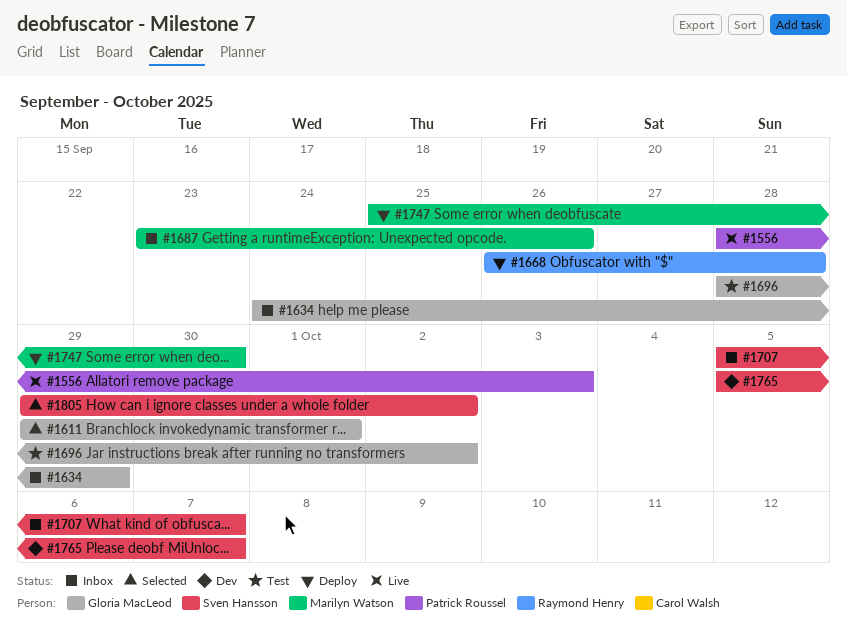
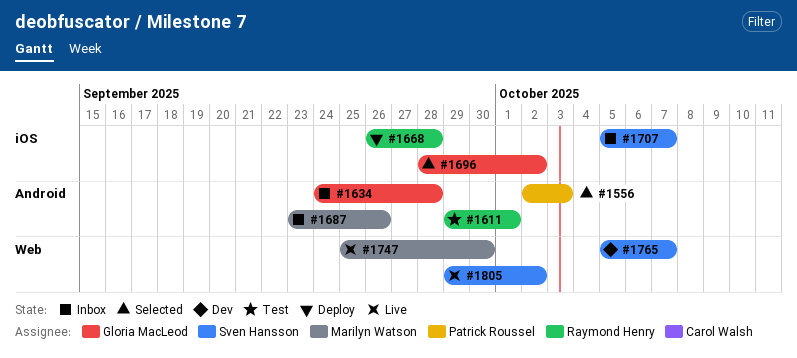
#1556, status: Live -> Selected
#1556, start: Sep 28 -> Oct 2
#1611, status: Selected -> Test
#1611, owner: Gloria MacLeod -> Raymond Henry
#1634, due: Sep 29 -> Sep 28
#1696, status: Test -> Selected
#1747, status: Deploy -> Live
#1805, status: Selected -> Live

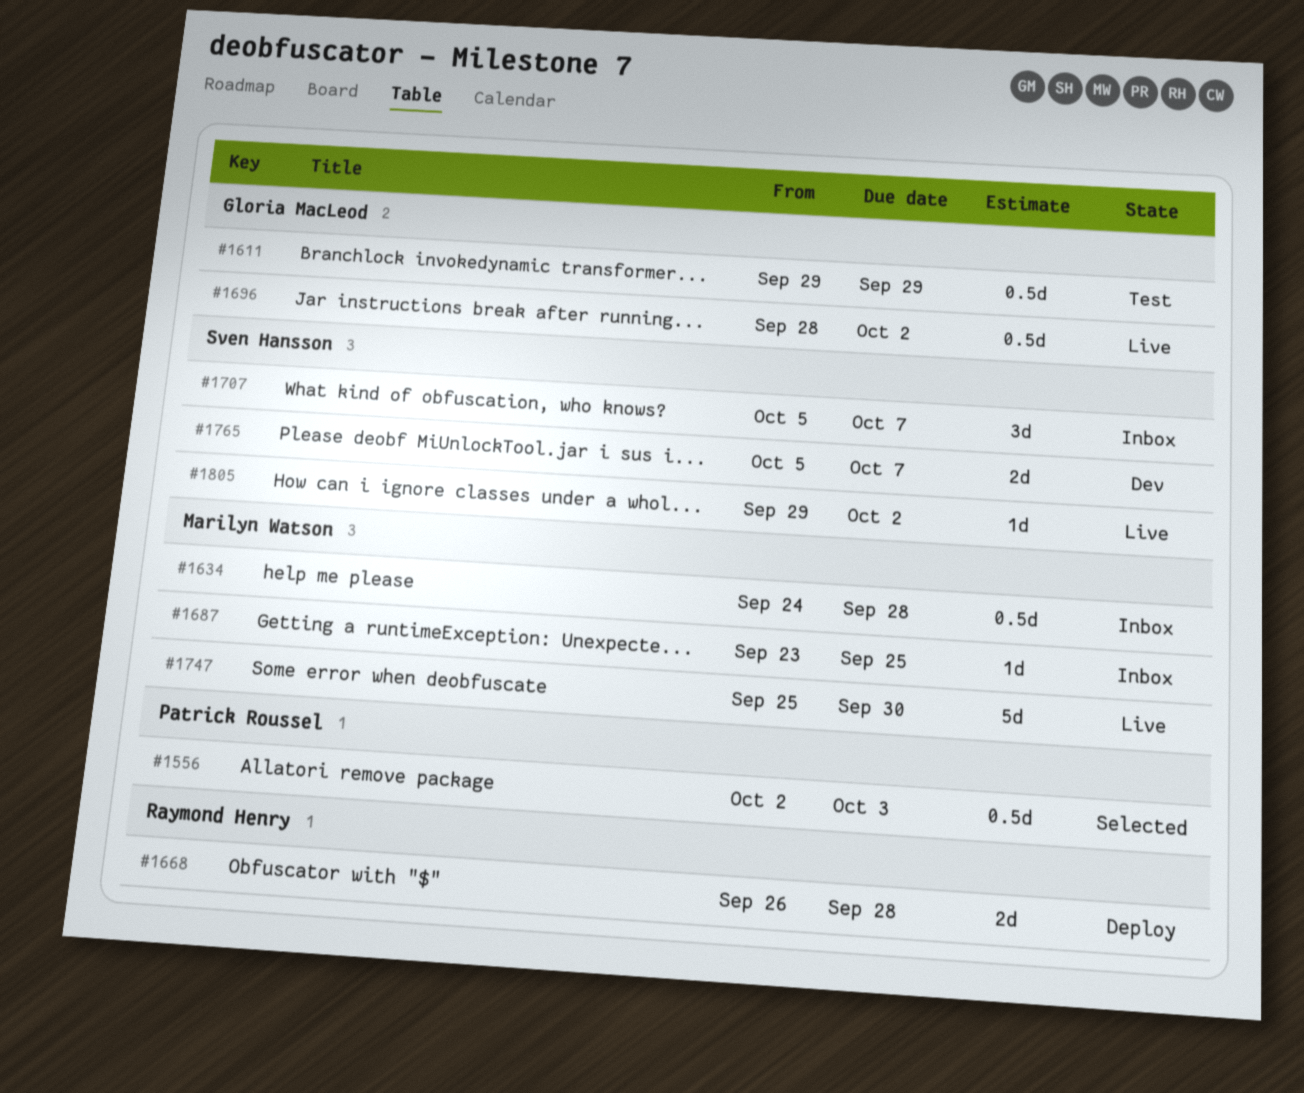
#1611, owner: Raymond Henry -> Gloria MacLeod
#1611, due: Oct 1 -> Sep 29
#1634, owner: Gloria MacLeod -> Marilyn Watson
#1687, due: Sep 26 -> Sep 25
#1696, status: Selected -> Live

